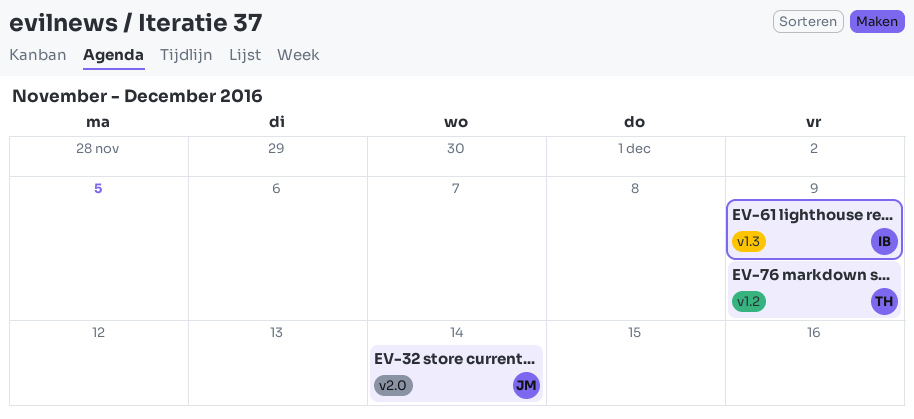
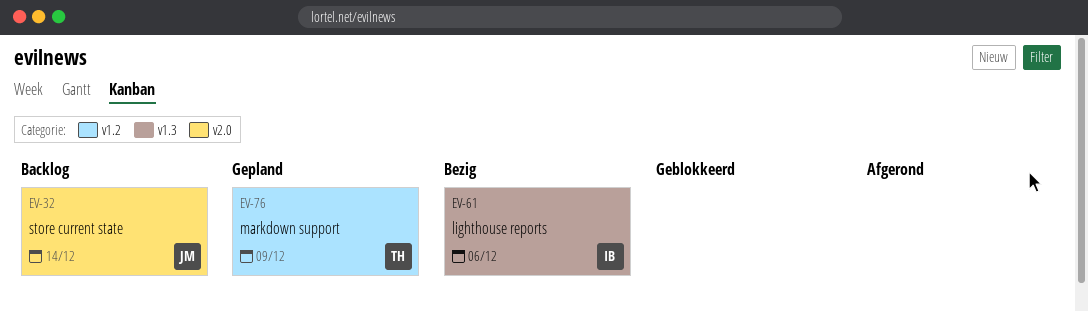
EV-61, due: Dec 9 -> Dec 6

